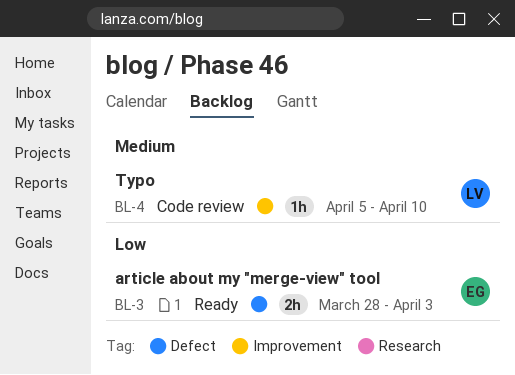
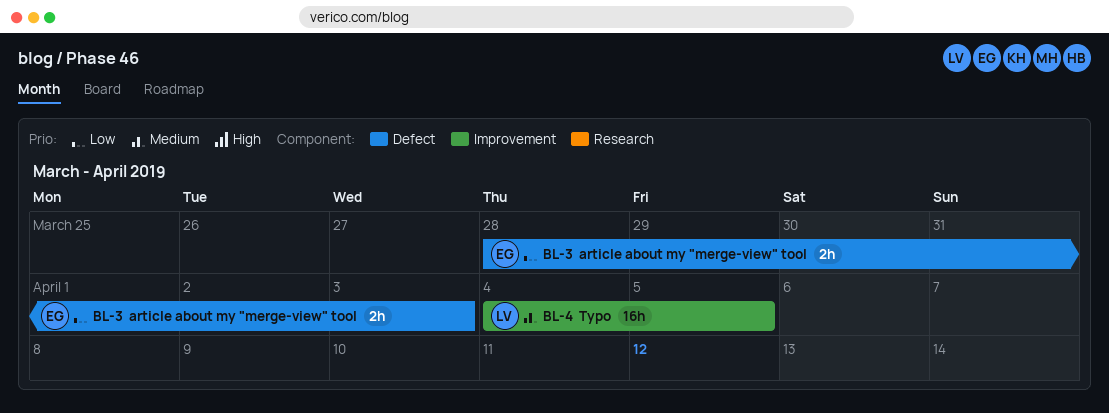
BL-4, estimate: 1h -> 16h
BL-4, start: Apr 5 -> Apr 4
BL-4, due: Apr 10 -> Apr 5

